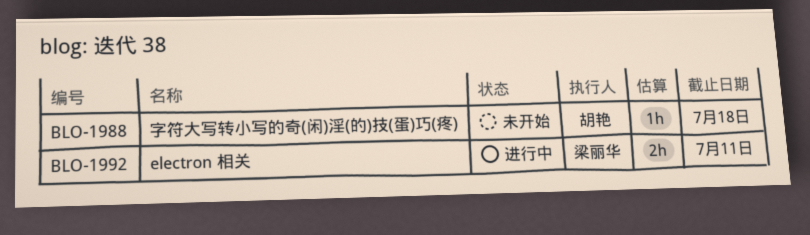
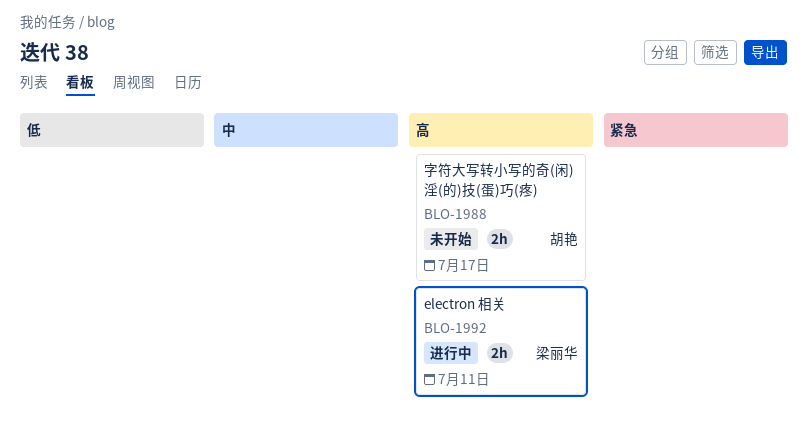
BLO-1988, estimate: 1h -> 2h
BLO-1988, due: Jul 18 -> Jul 17

